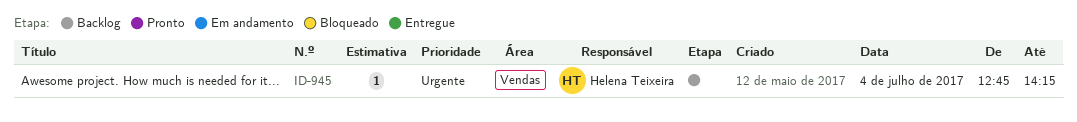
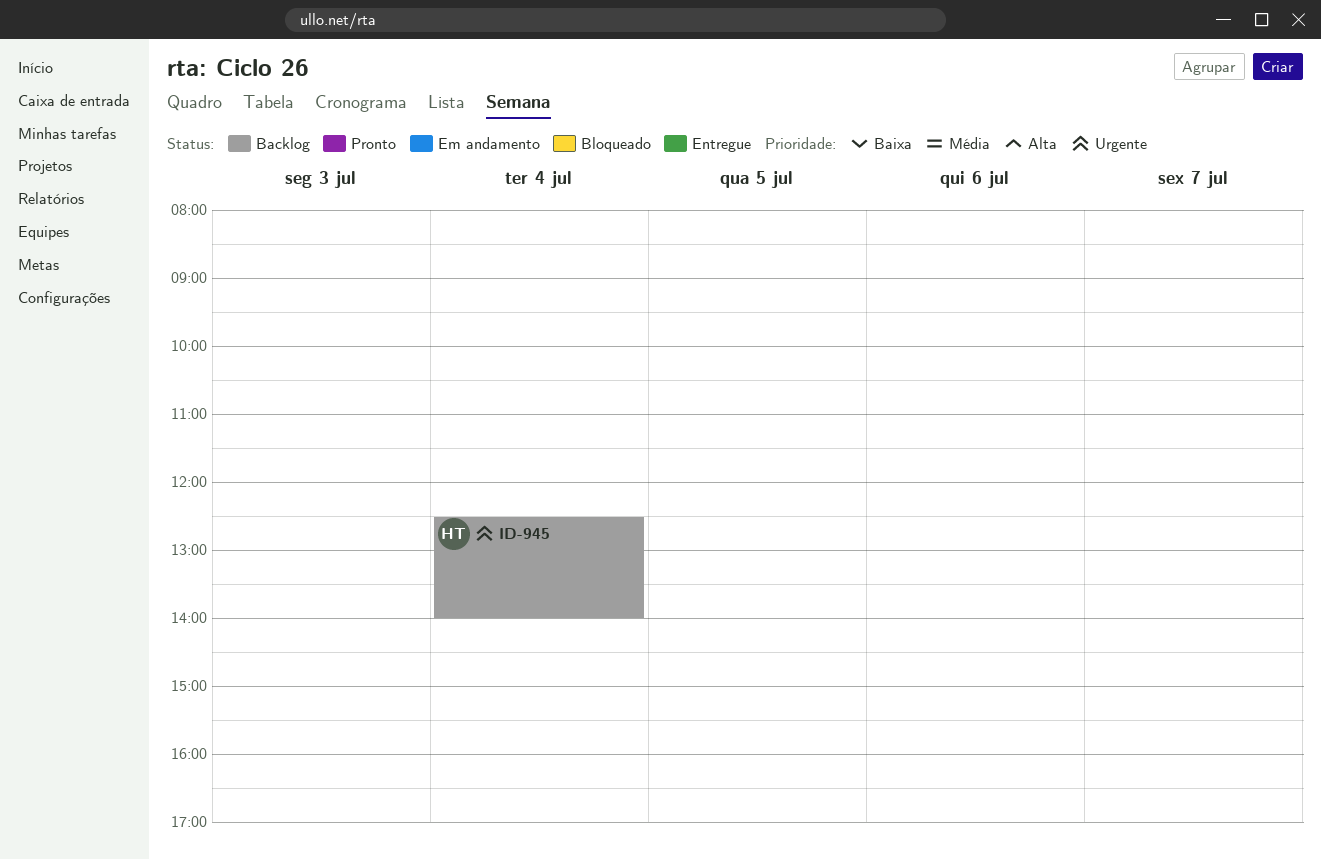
ID-945, begins: 12:45 -> 12:30
ID-945, ends: 14:15 -> 14:00

